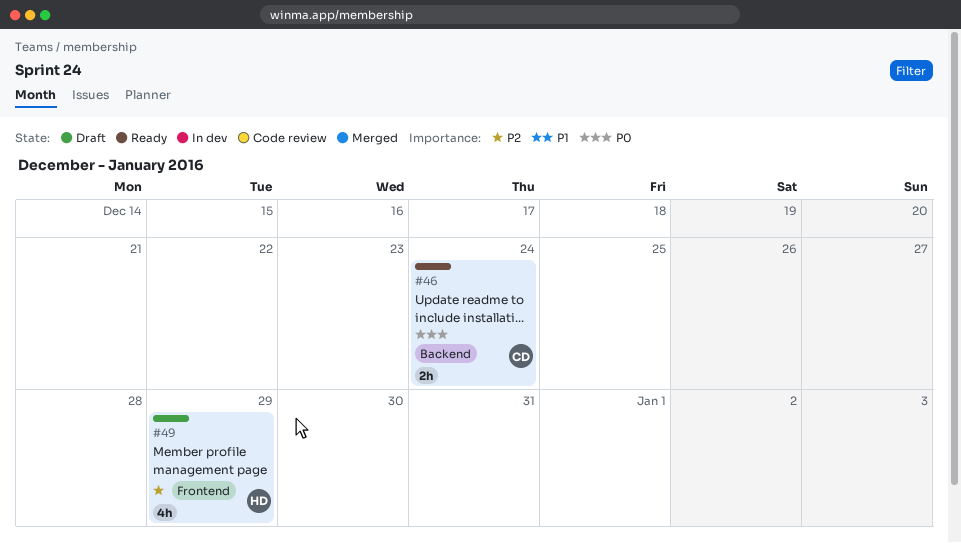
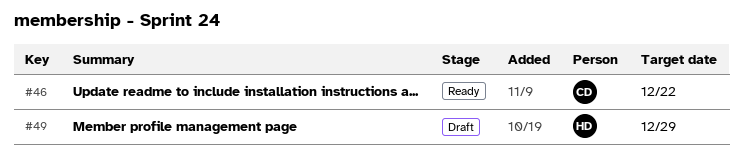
#46, due: Dec 24 -> Dec 22

